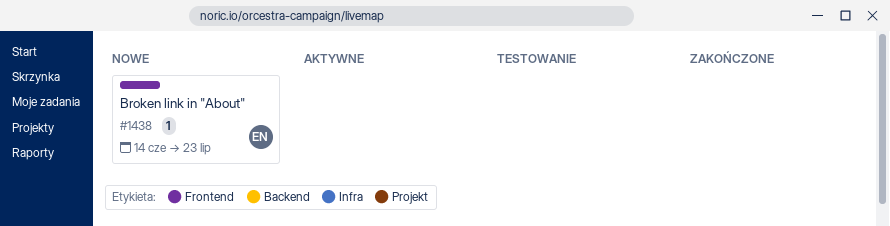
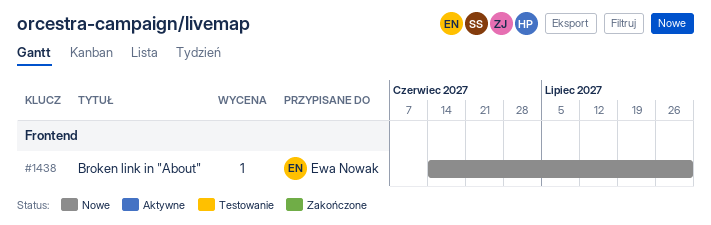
#1438, due: Jul 23 -> Jul 30

